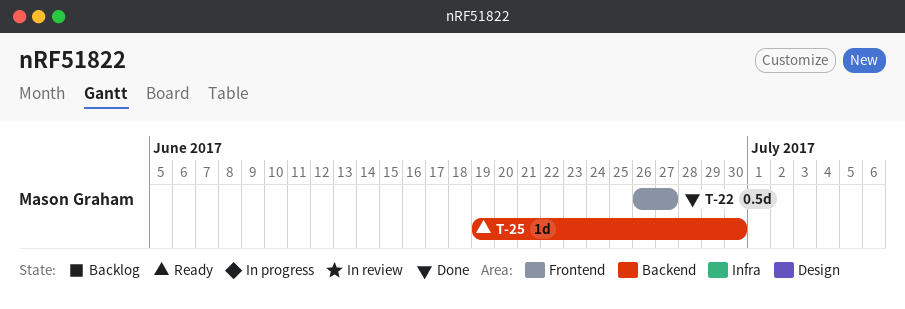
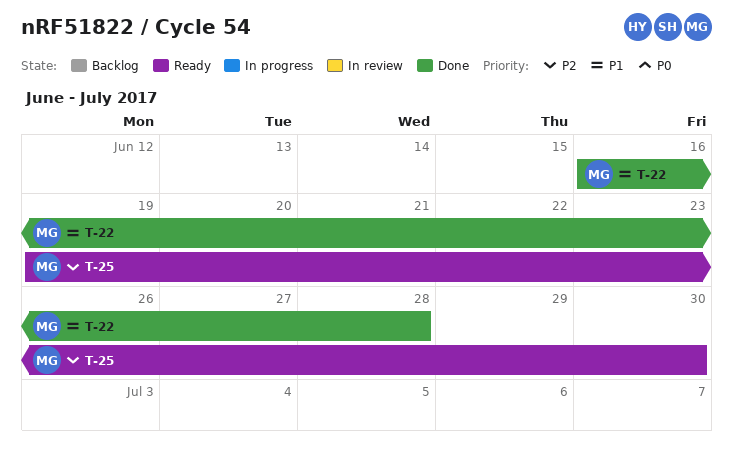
T-22, start: Jun 26 -> Jun 16
T-22, due: Jun 27 -> Jun 28

